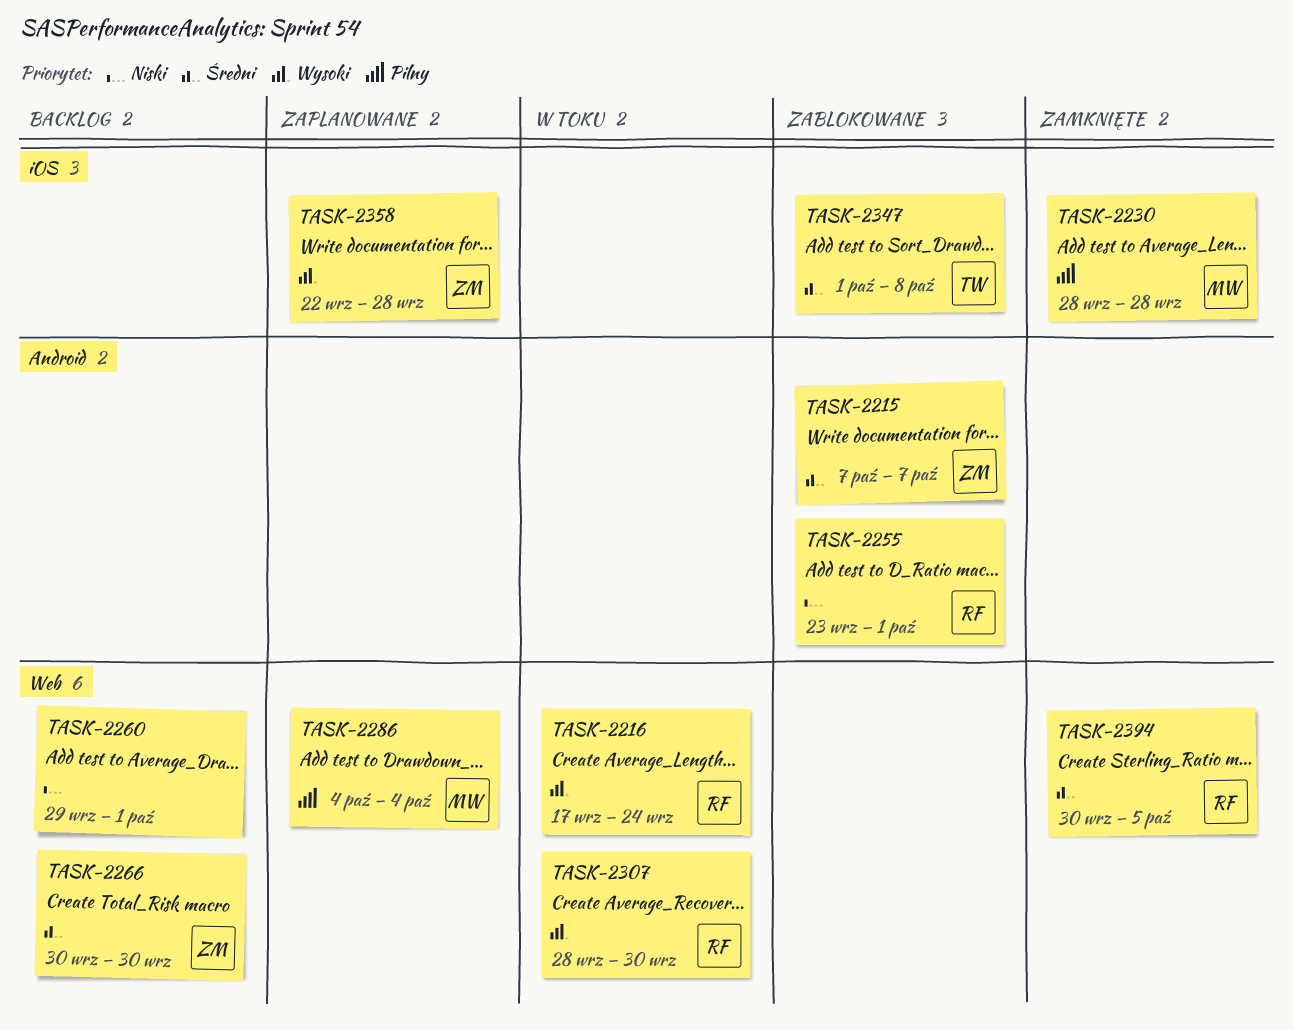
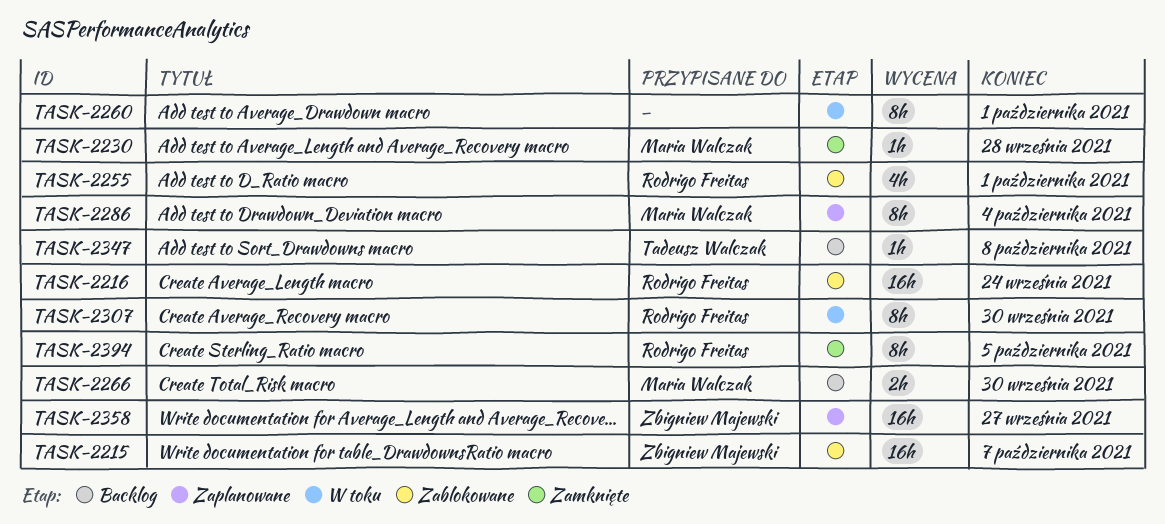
TASK-2216, status: W toku -> Zablokowane
TASK-2260, status: Backlog -> W toku
TASK-2266, owner: Zbigniew Majewski -> Maria Walczak
TASK-2347, status: Zablokowane -> Backlog
TASK-2358, due: Sep 28 -> Sep 27

